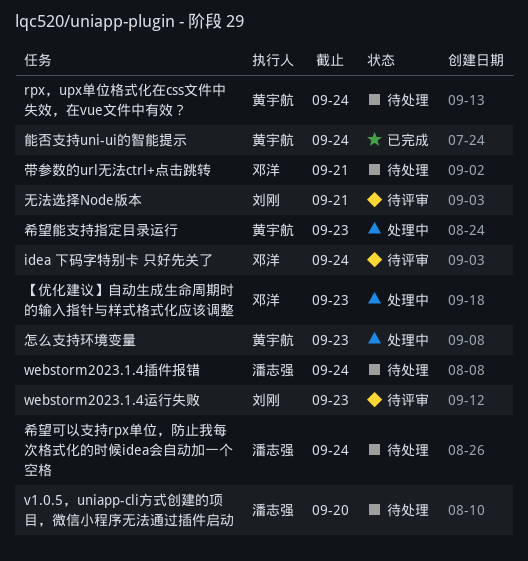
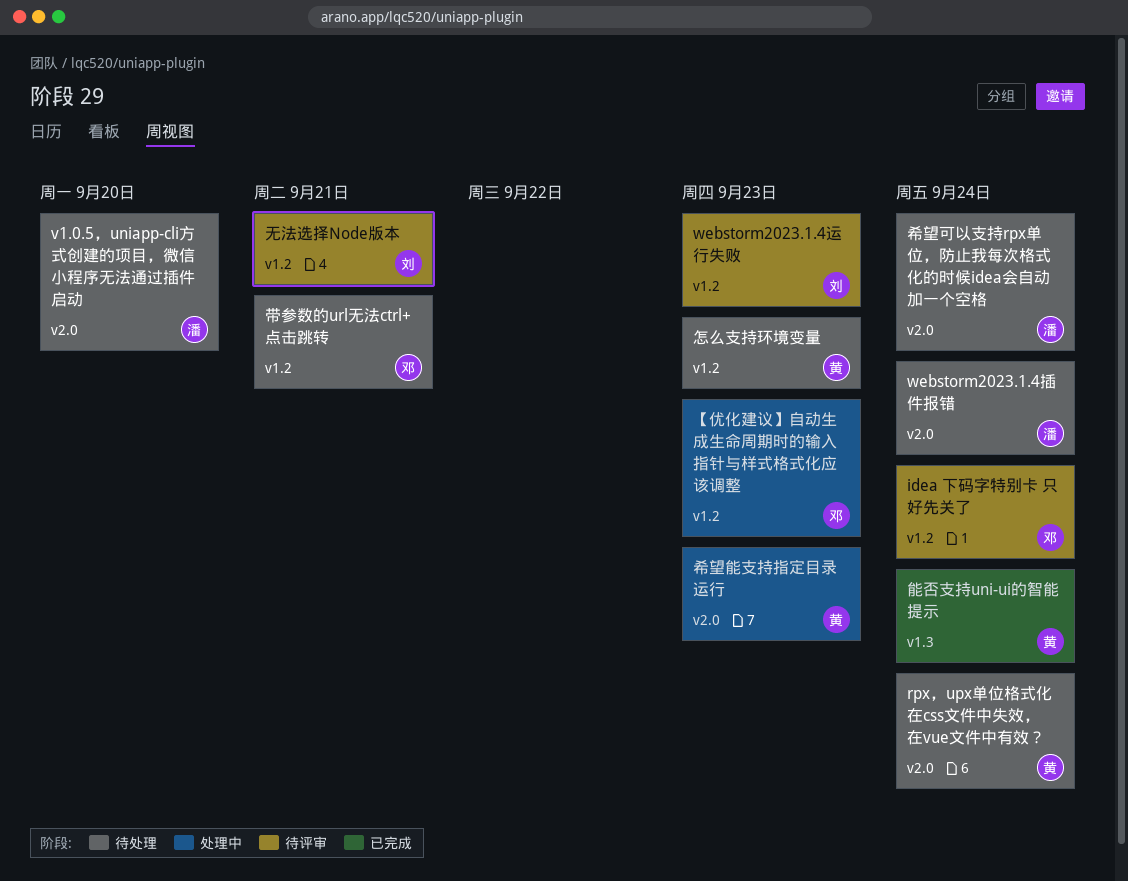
怎么支持环境变量, status: 处理中 -> 待处理

